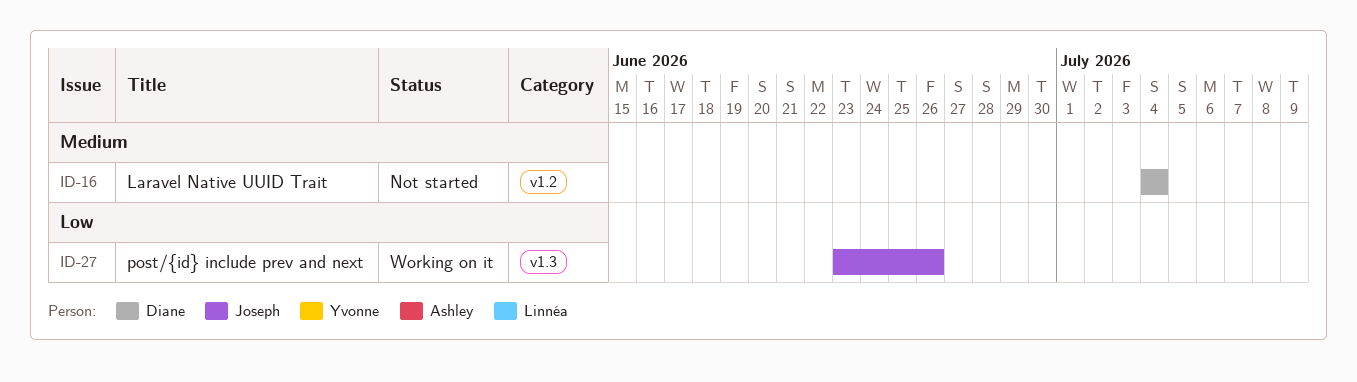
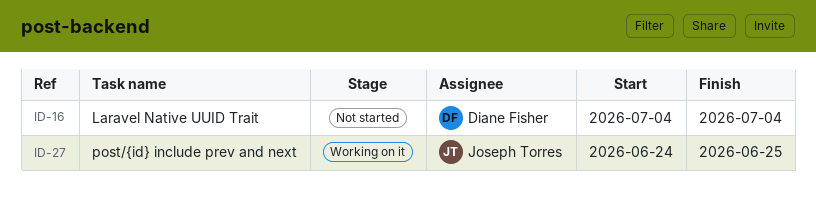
ID-27, start: Jun 23 -> Jun 24
ID-27, due: Jun 26 -> Jun 25

